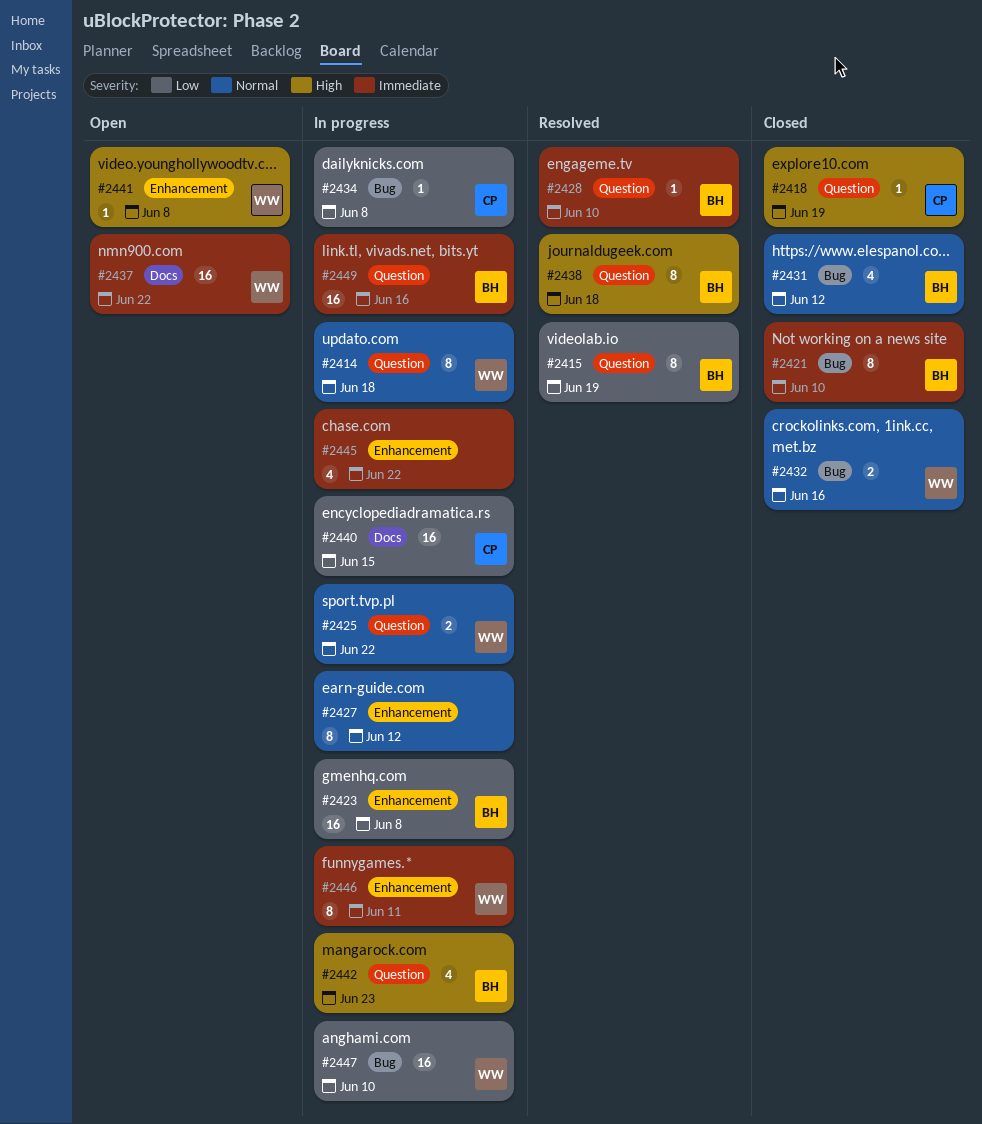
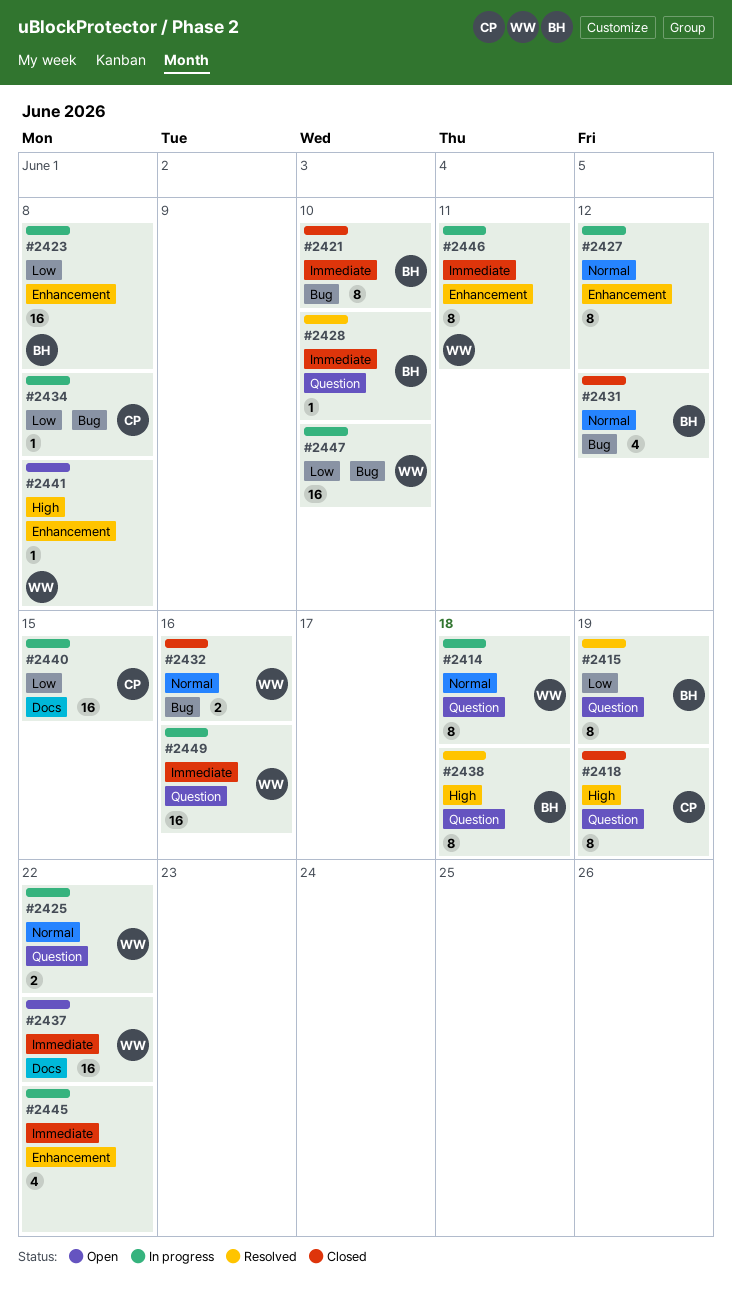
#2418, estimate: 1 -> 8
#2442: present -> none
#2449, owner: BH -> WW

